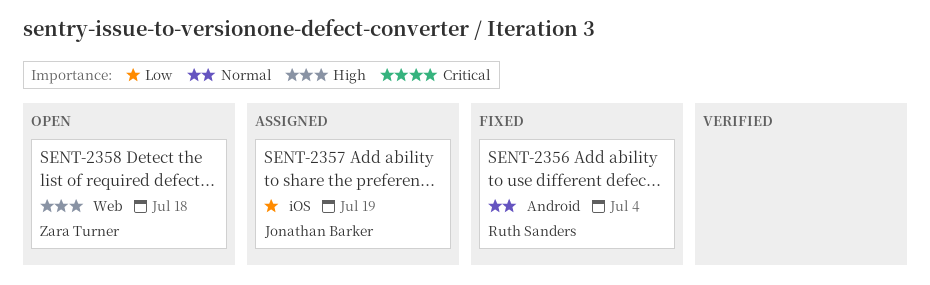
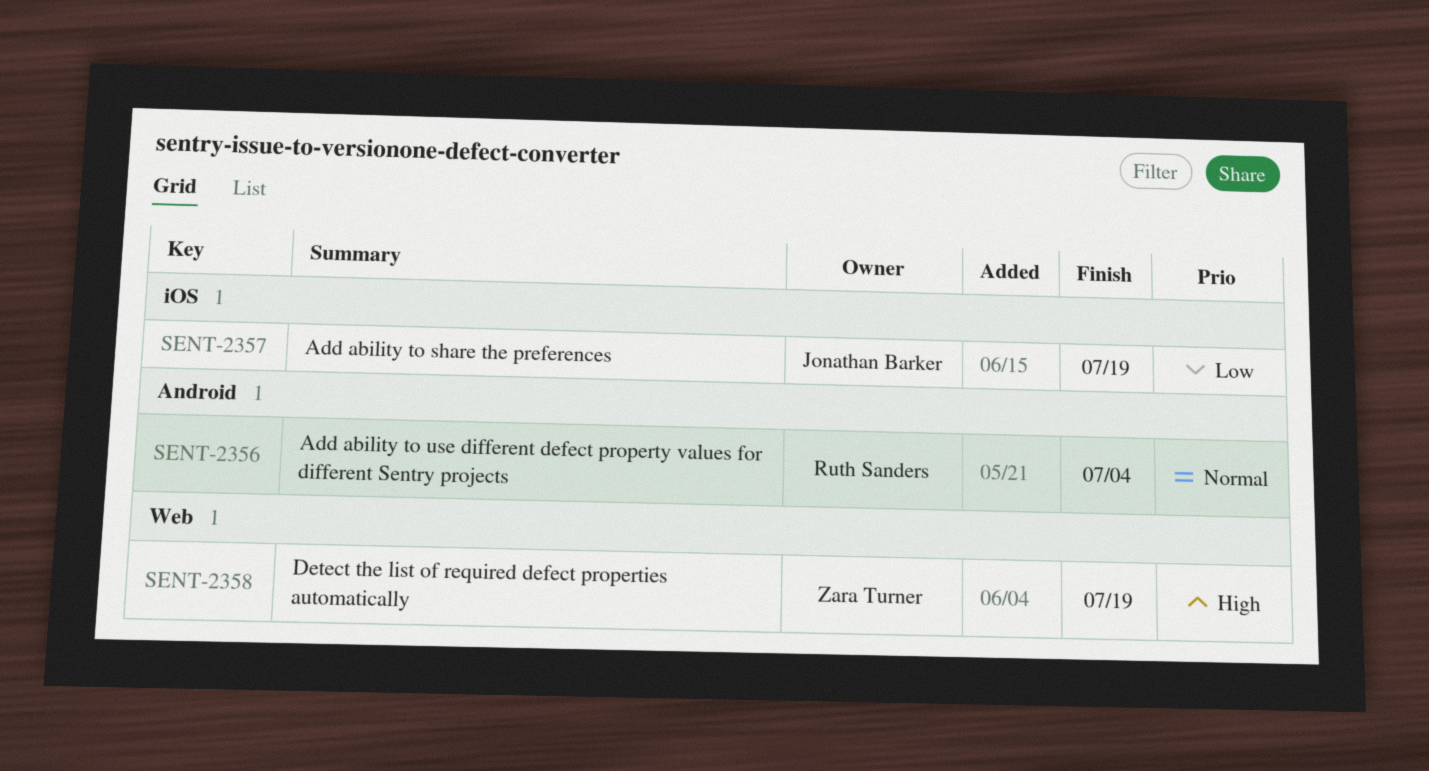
SENT-2358, due: Jul 18 -> Jul 19

